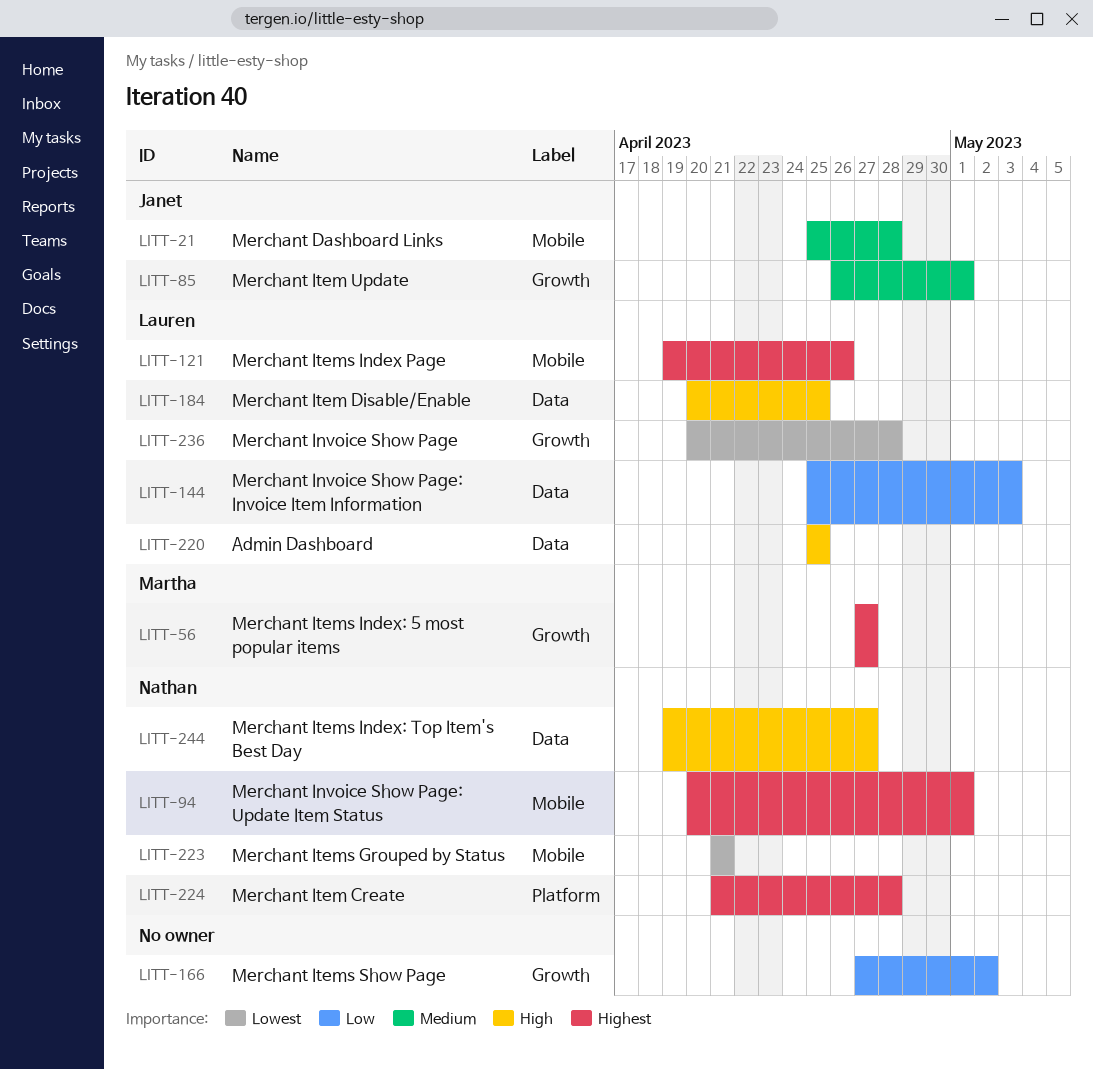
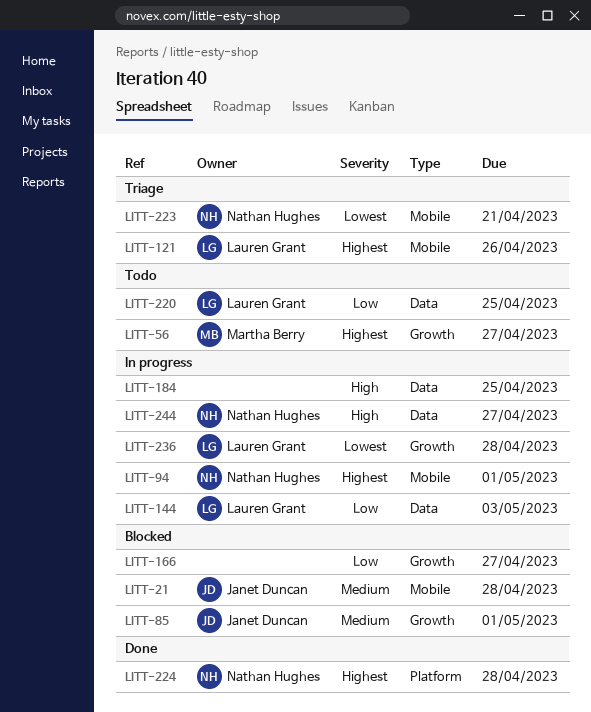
LITT-166, due: May 2 -> Apr 27
LITT-184, owner: Lauren Grant -> none
LITT-220, priority: High -> Low

